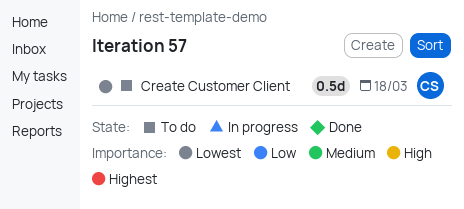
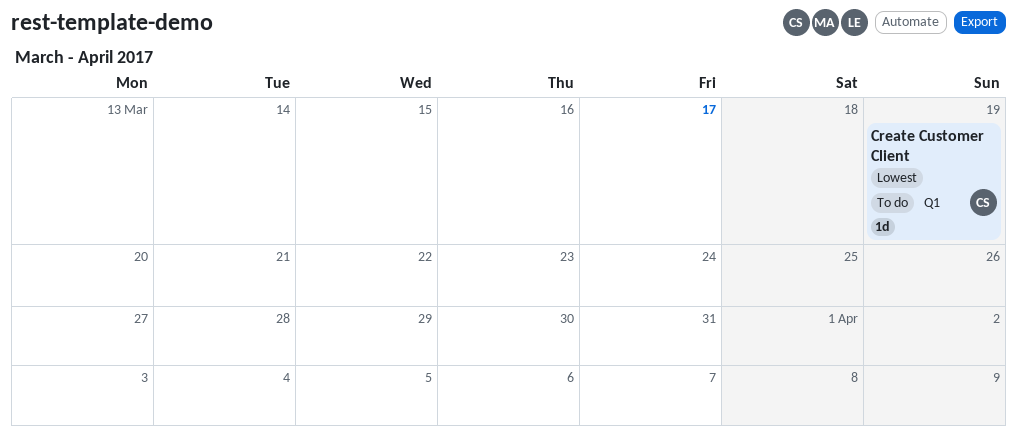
Create Customer Client, estimate: 0.5d -> 1d
Create Customer Client, due: Mar 18 -> Mar 19

